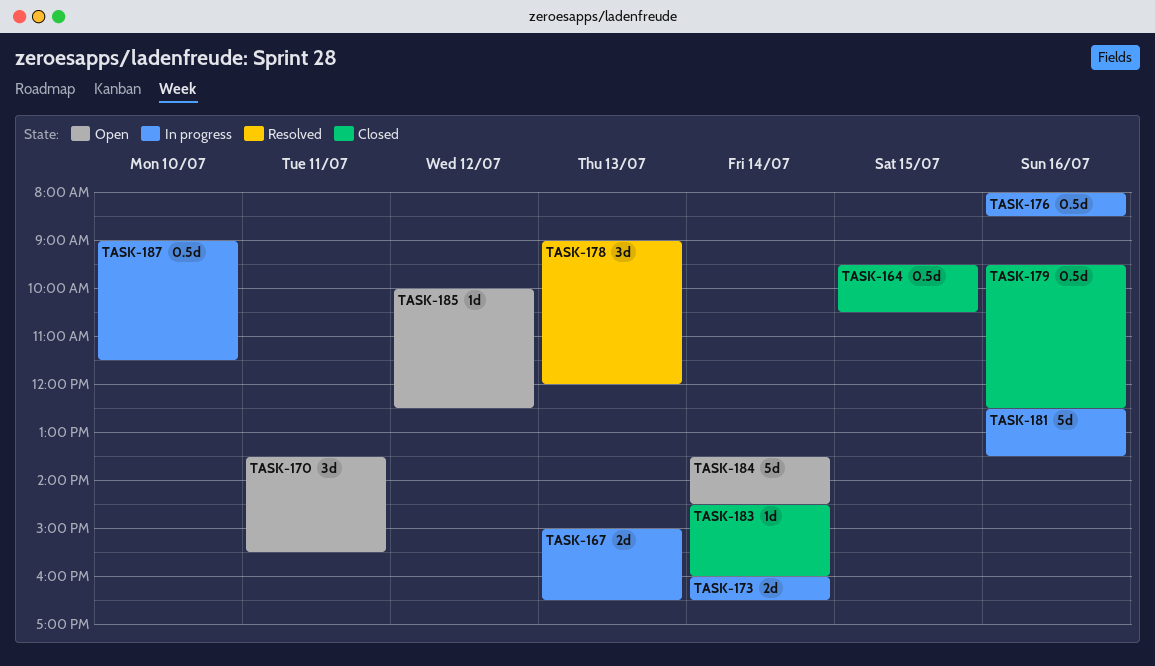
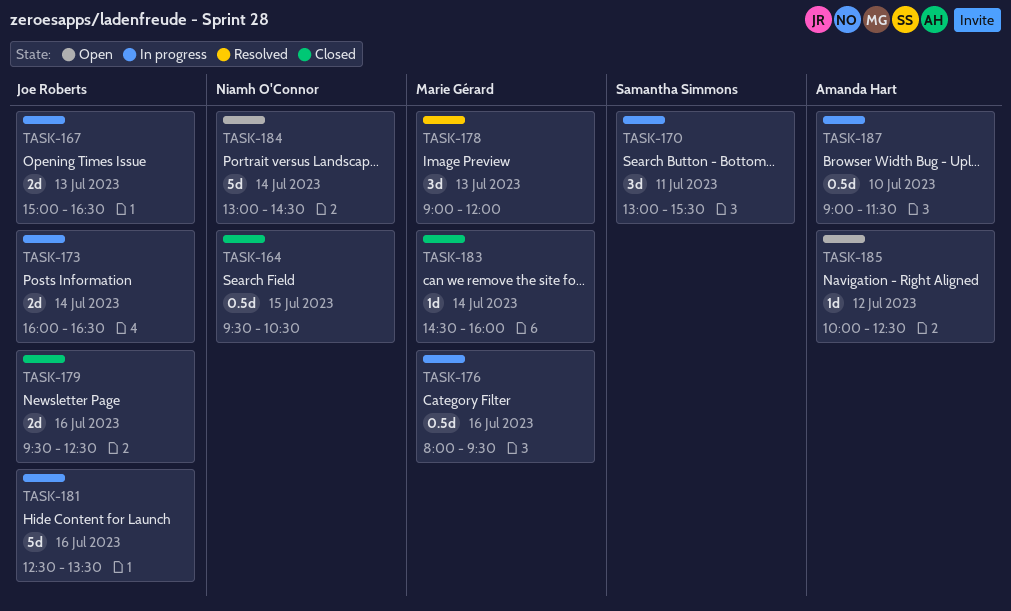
TASK-170, status: Open -> In progress
TASK-170, begins: 13:30 -> 13:00
TASK-176, ends: 08:30 -> 09:30
TASK-179, estimate: 0.5d -> 2d
TASK-184, begins: 13:30 -> 13:00

